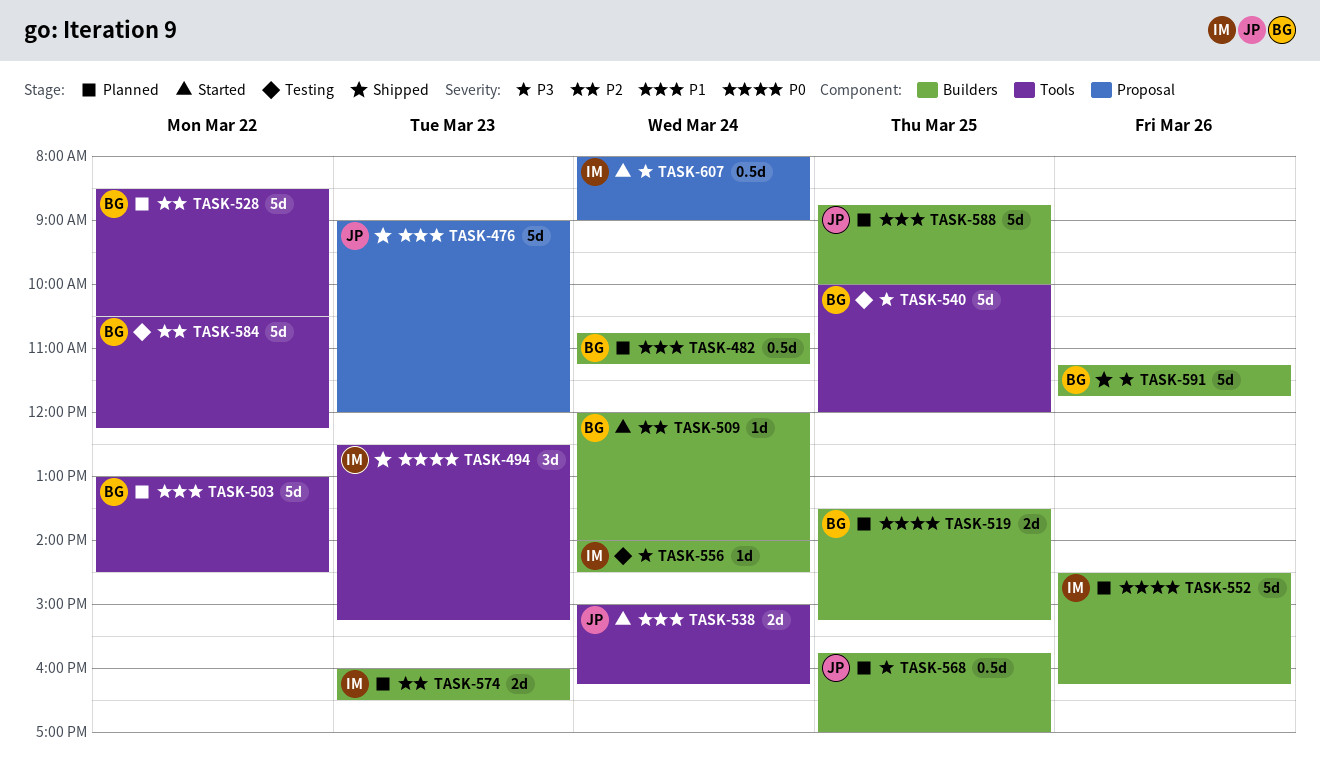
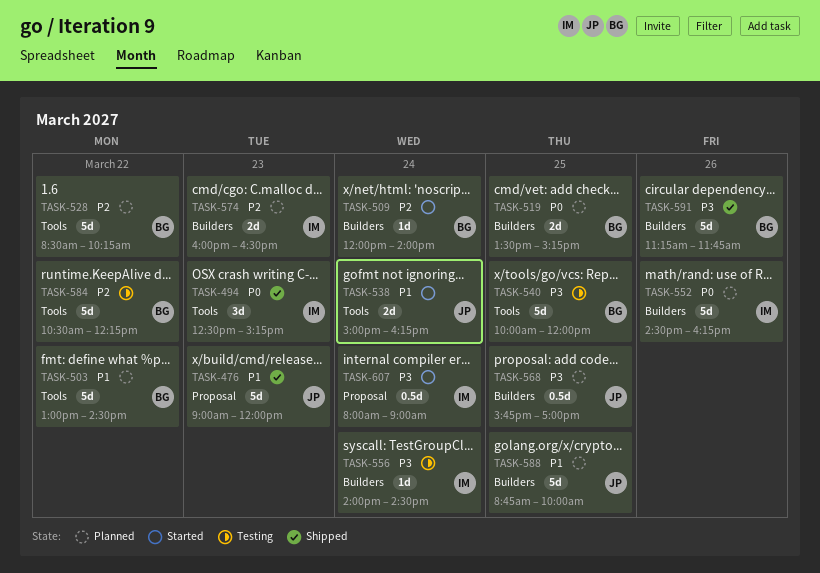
TASK-482: present -> none
TASK-528, ends: 10:30 -> 10:15

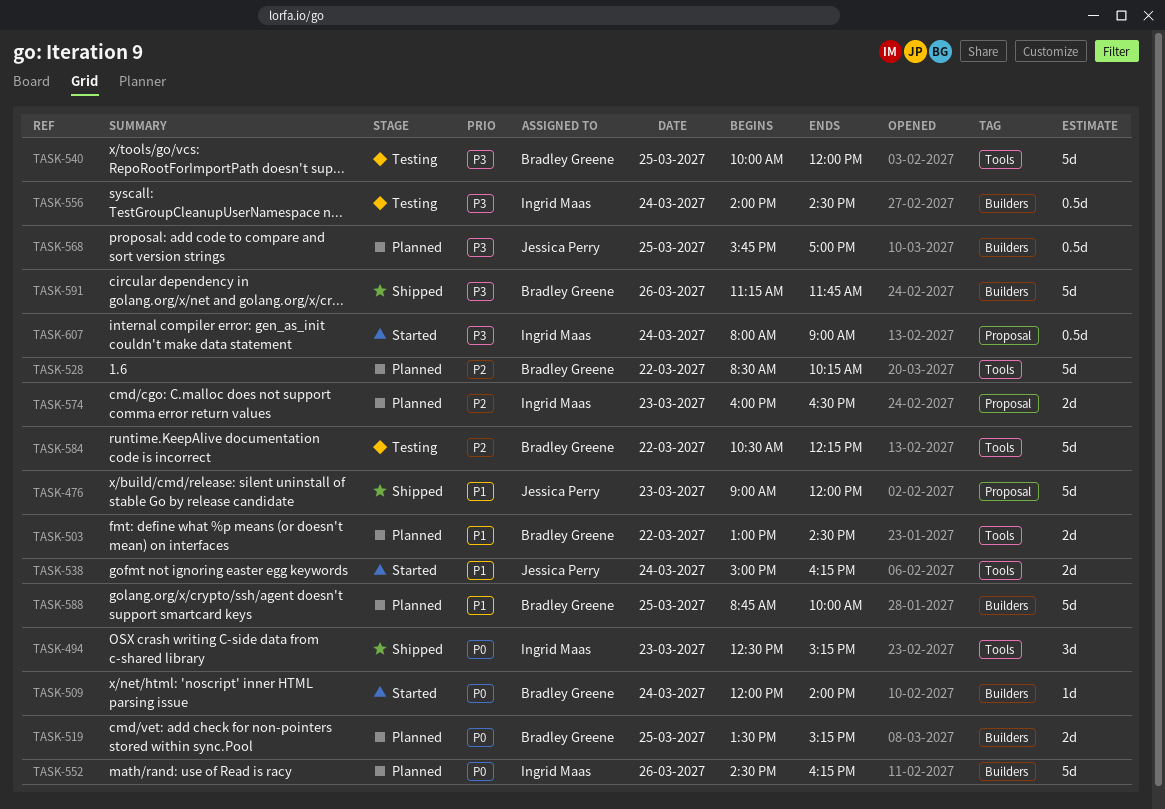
TASK-503, estimate: 5d -> 2d
TASK-509, priority: P2 -> P0
TASK-556, estimate: 1d -> 0.5d
TASK-574, label: Builders -> Proposal
TASK-588, owner: Jessica Perry -> Bradley Greene

